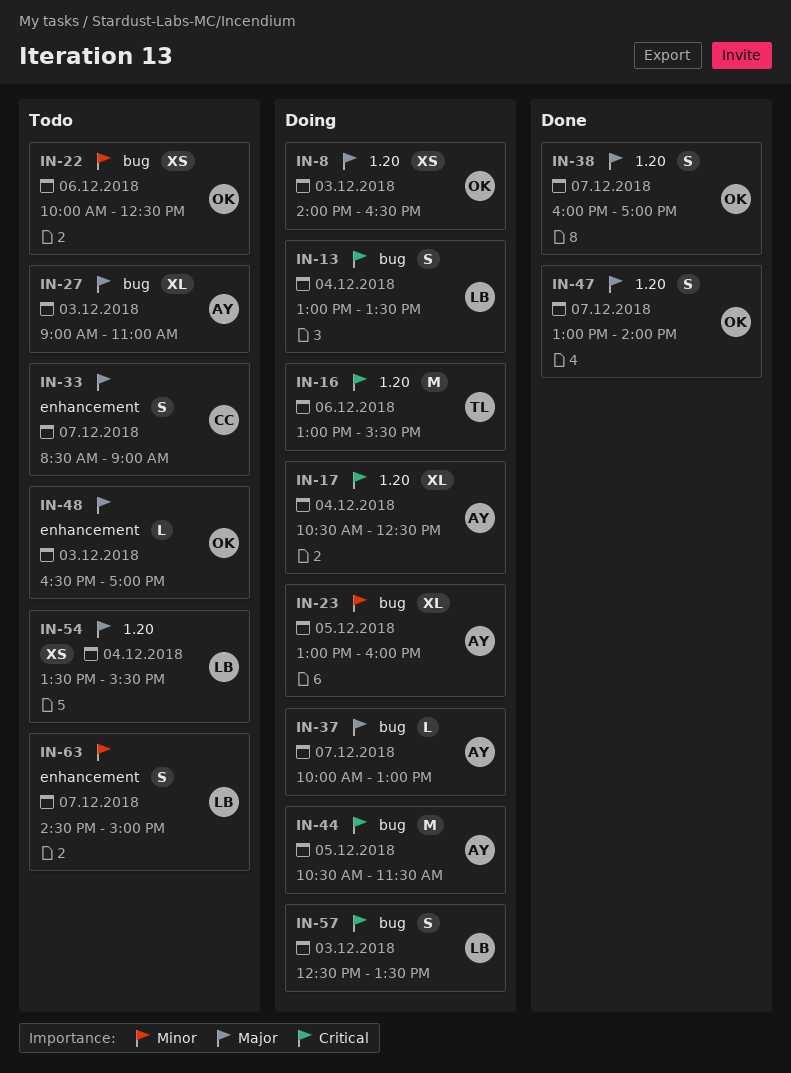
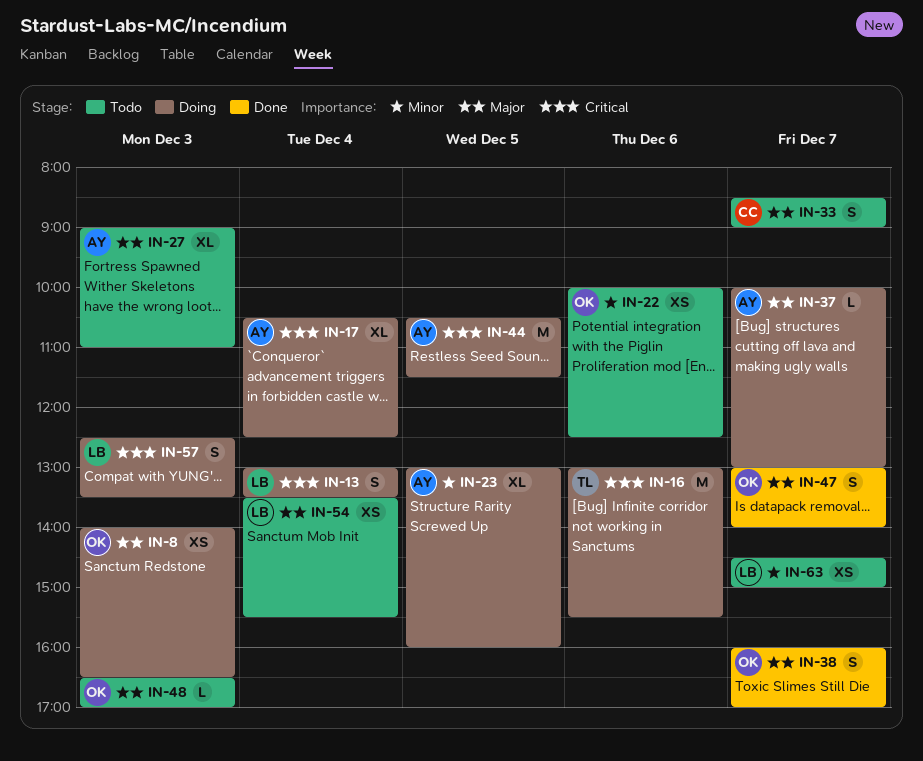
IN-63, estimate: S -> XS

